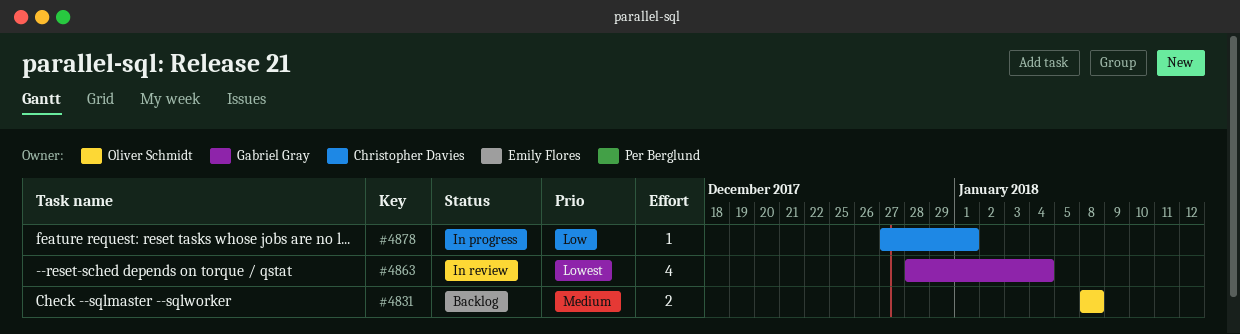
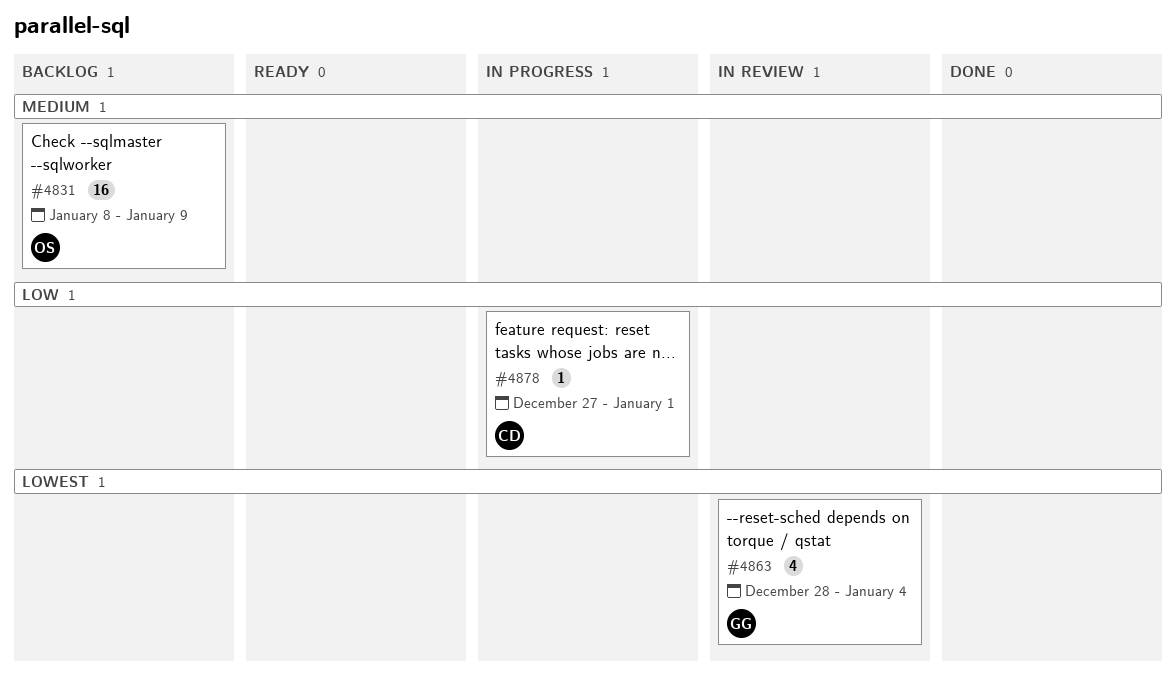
#4831, estimate: 2 -> 16
#4831, due: Jan 8 -> Jan 9

